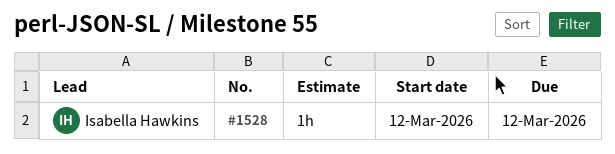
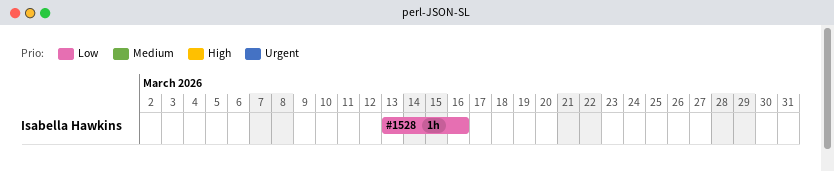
#1528, start: Mar 12 -> Mar 13
#1528, due: Mar 12 -> Mar 16

